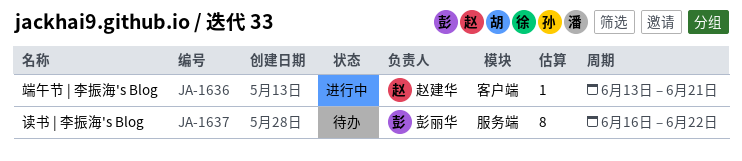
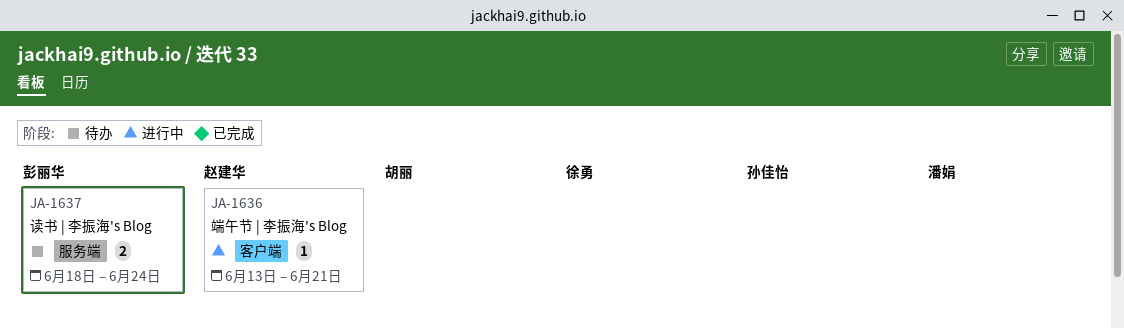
JA-1637, estimate: 8 -> 2
JA-1637, start: Jun 16 -> Jun 18
JA-1637, due: Jun 22 -> Jun 24

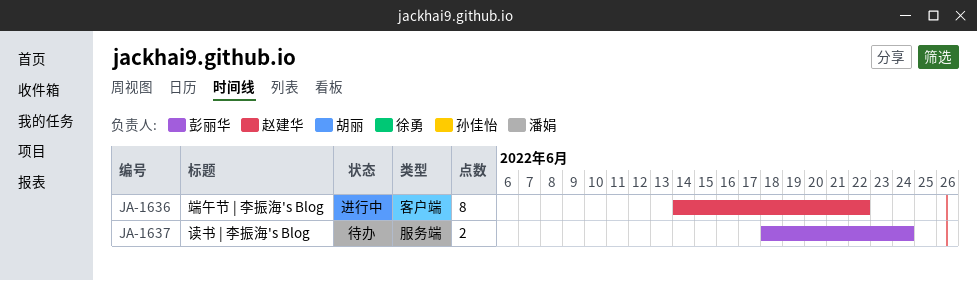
JA-1636, estimate: 1 -> 8
JA-1636, start: Jun 13 -> Jun 14
JA-1636, due: Jun 21 -> Jun 22

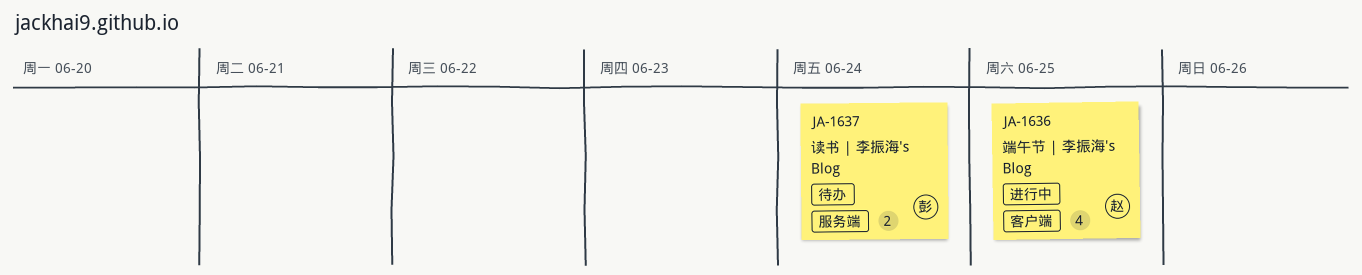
JA-1636, estimate: 8 -> 4
JA-1636, due: Jun 22 -> Jun 25

